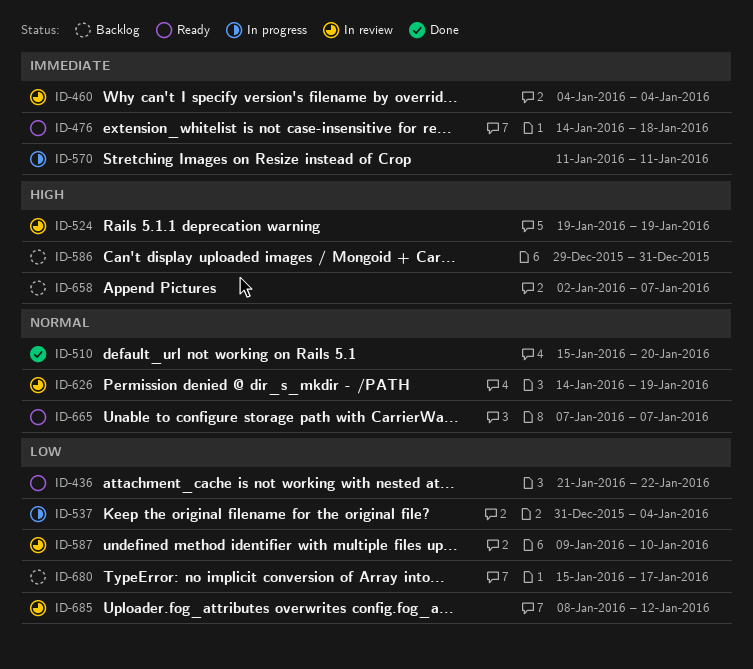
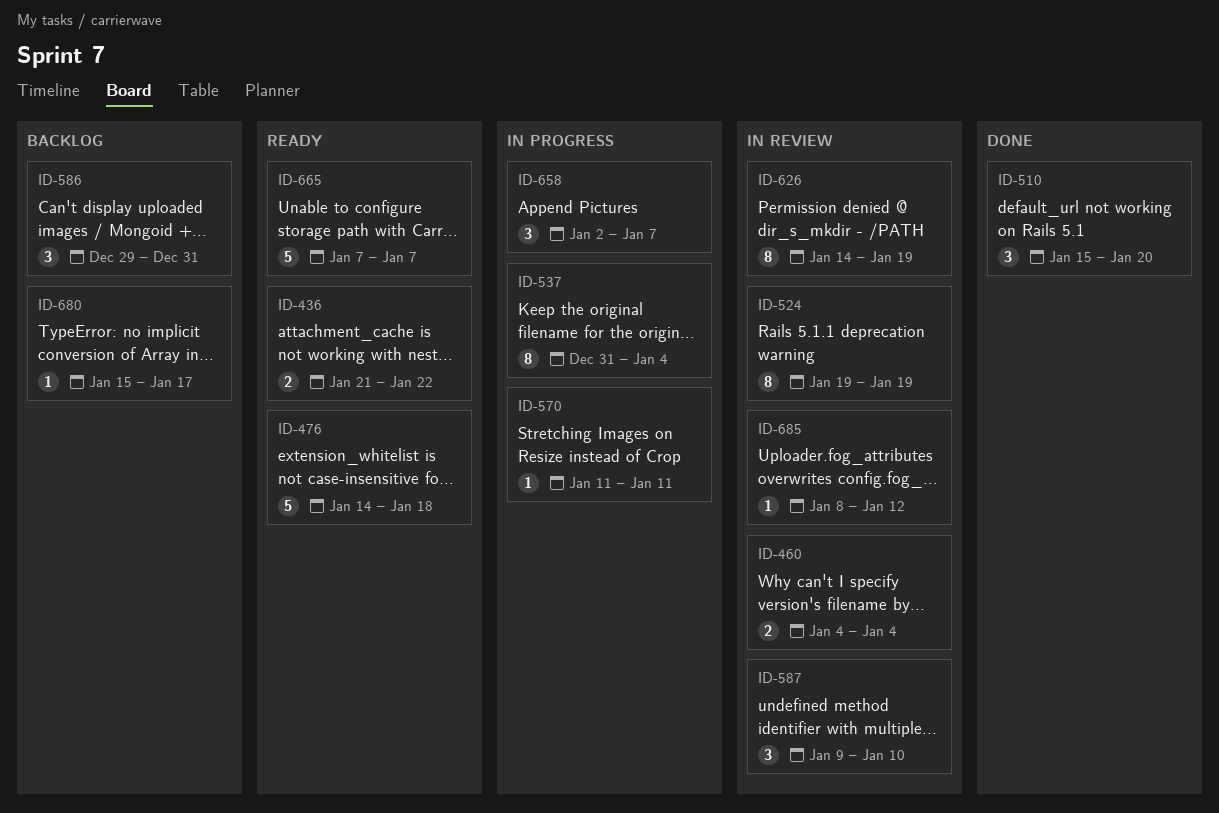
ID-658, status: Backlog -> In progress

